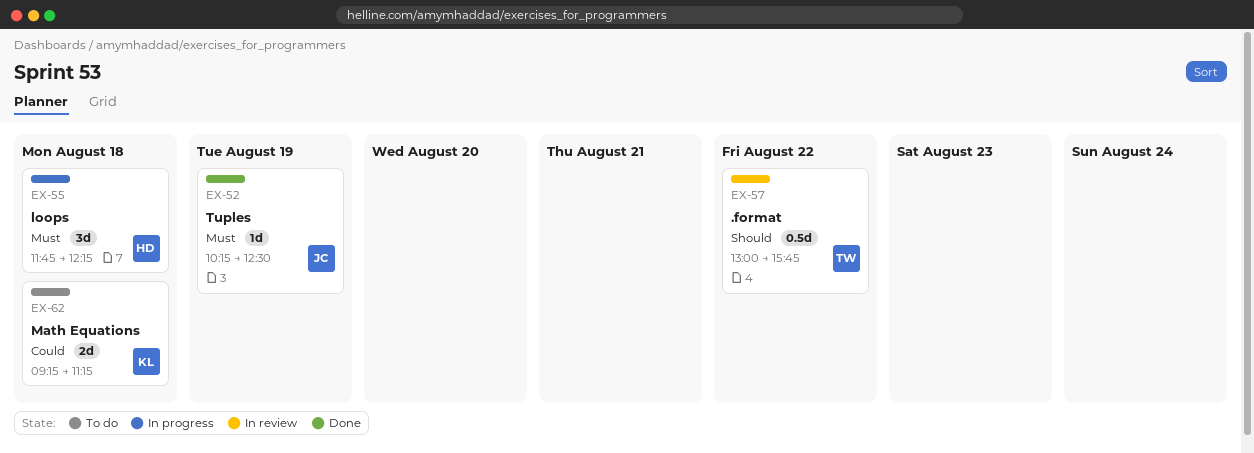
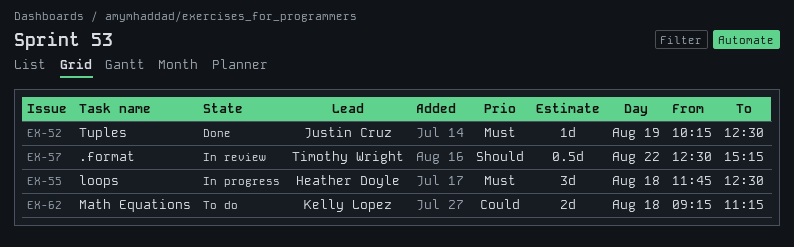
EX-55, ends: 12:15 -> 12:30
EX-57, begins: 13:00 -> 12:30
EX-57, ends: 15:45 -> 15:15

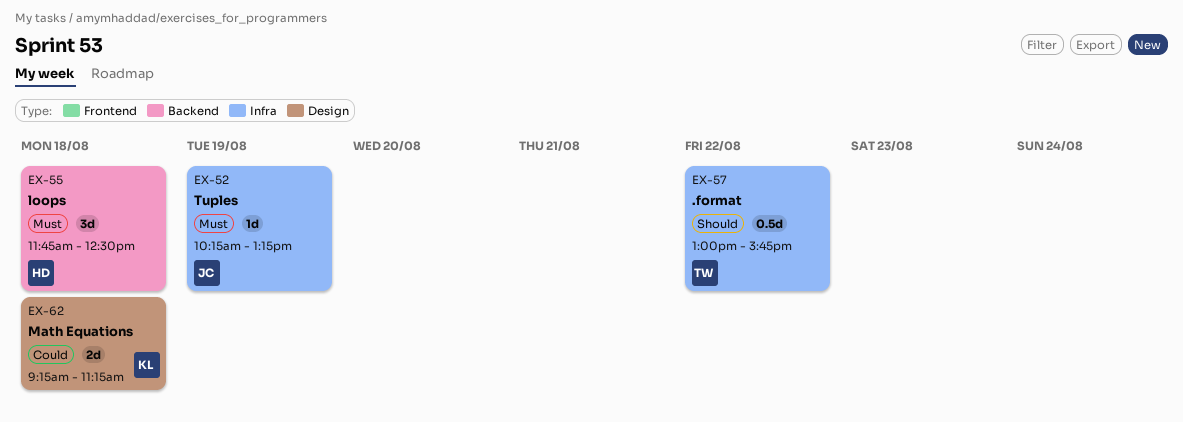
EX-52, ends: 12:30 -> 13:15
EX-57, begins: 12:30 -> 13:00
EX-57, ends: 15:15 -> 15:45

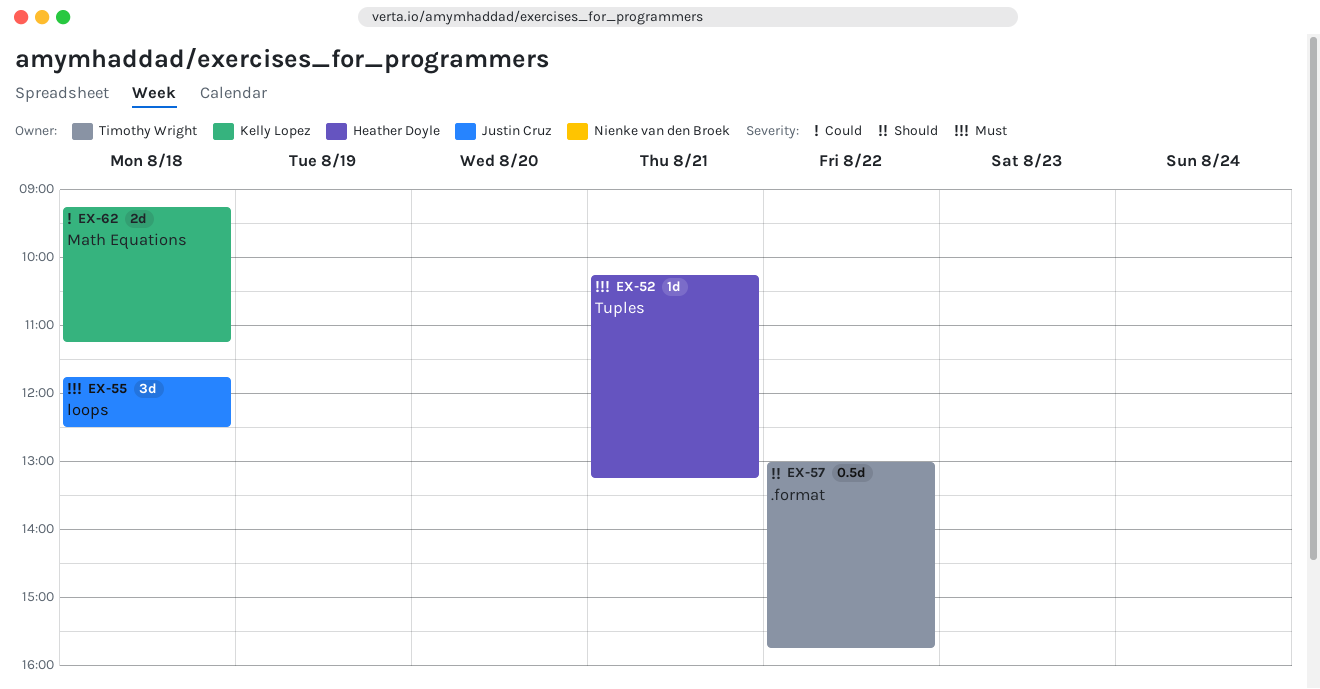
EX-52, owner: Justin Cruz -> Heather Doyle
EX-52, day: Aug 19 -> Aug 21
EX-55, owner: Heather Doyle -> Justin Cruz

